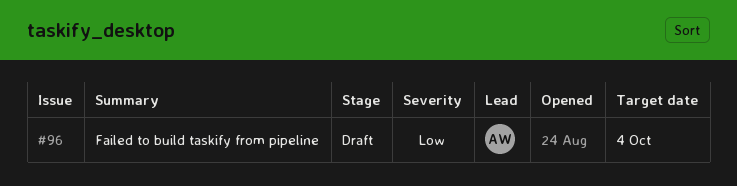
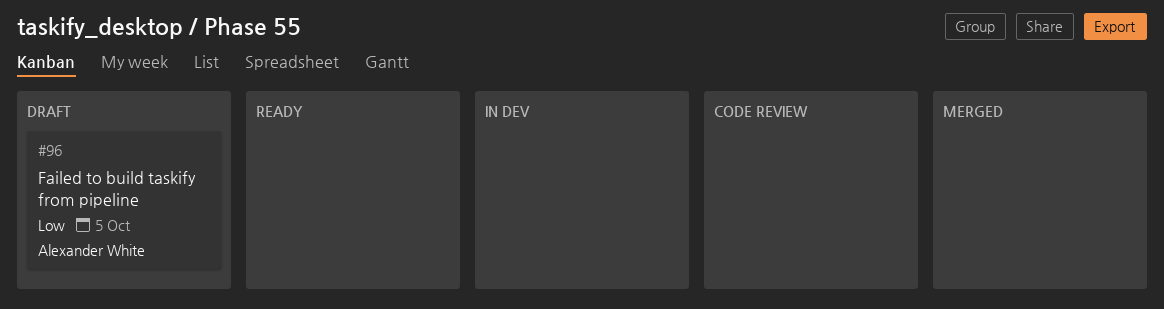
#96, due: Oct 4 -> Oct 5

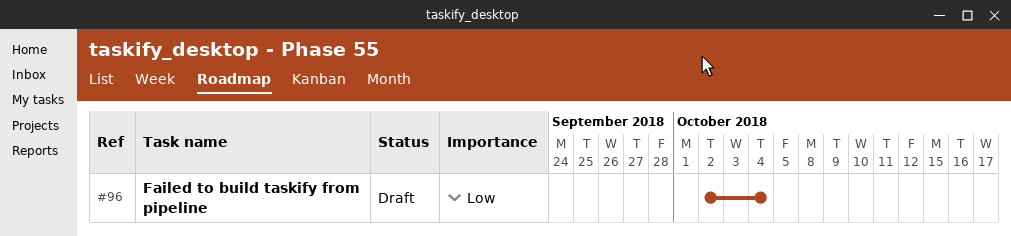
#96, due: Oct 5 -> Oct 4

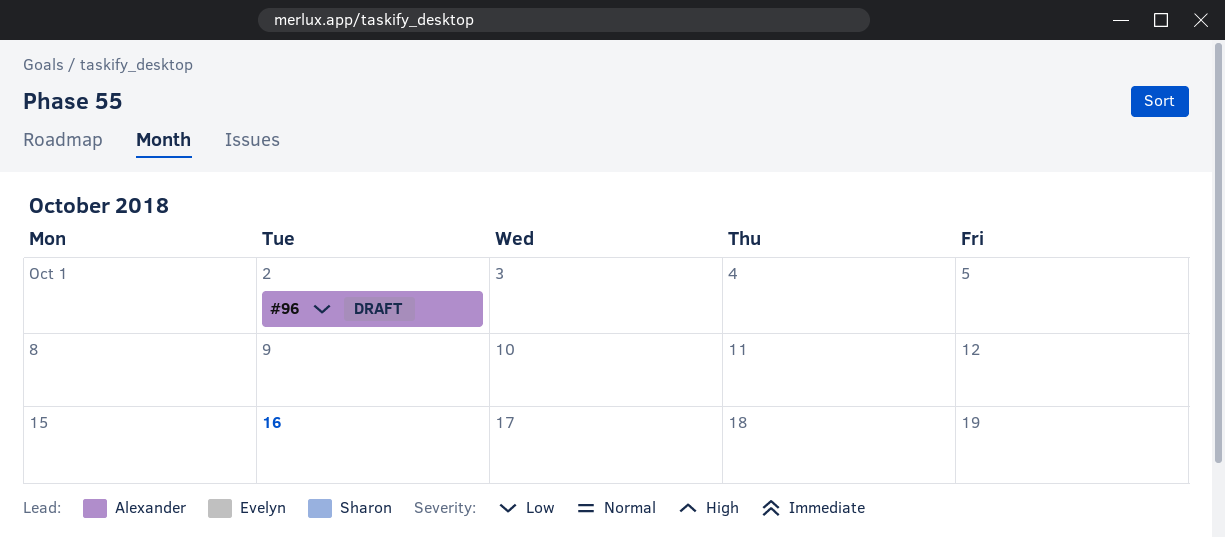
#96, due: Oct 4 -> Oct 2

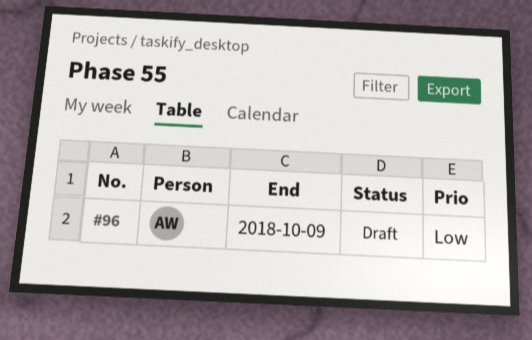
#96, due: Oct 2 -> Oct 9

